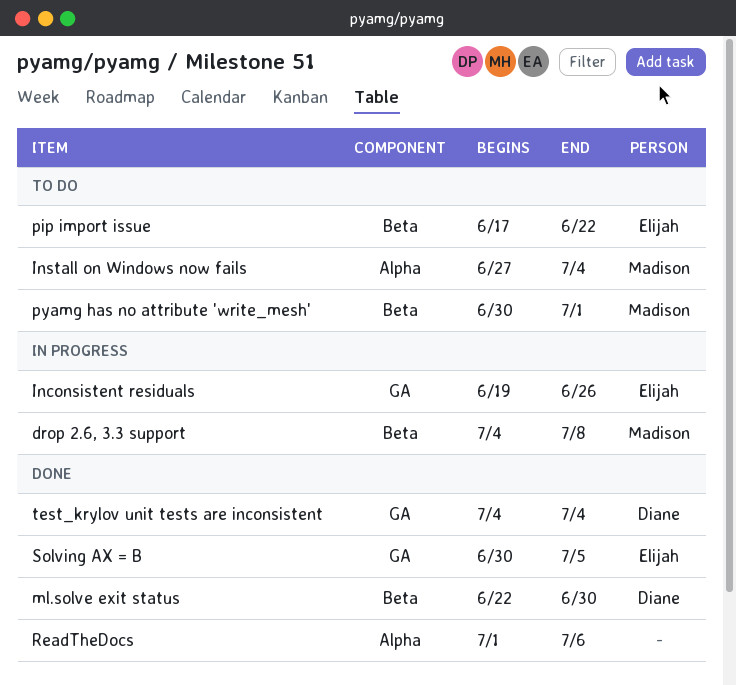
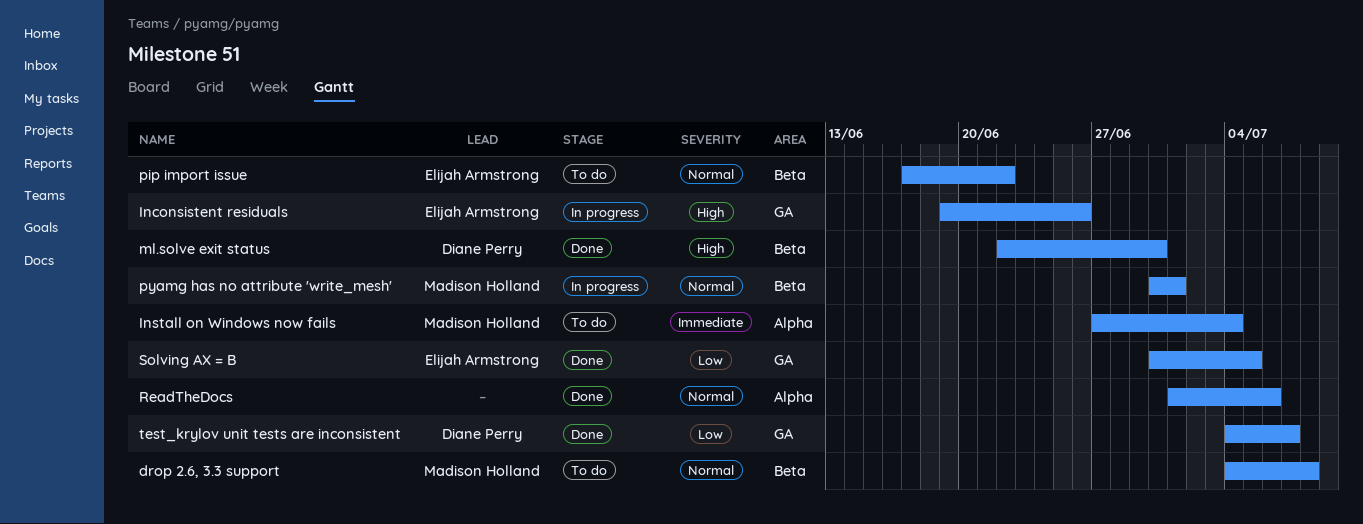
drop 2.6, 3.3 support, status: In progress -> To do
pyamg has no attribute 'write_mesh', status: To do -> In progress
test_krylov unit tests are inconsistent, due: Jul 4 -> Jul 7

